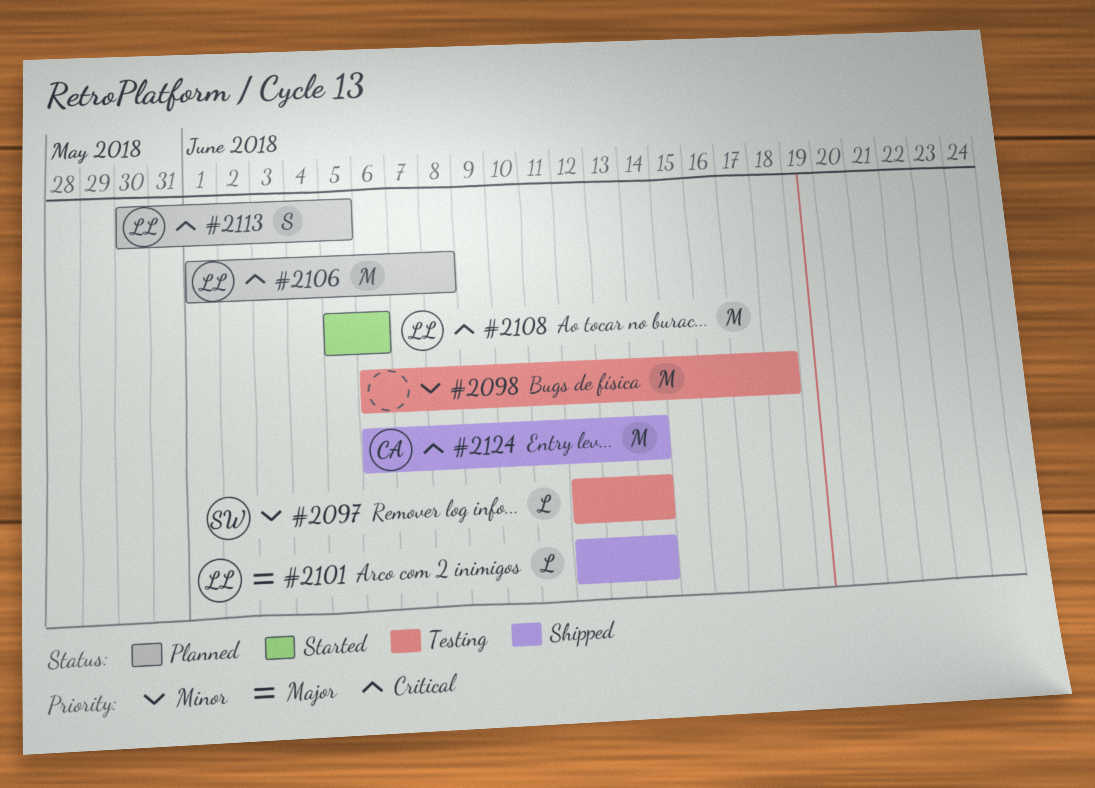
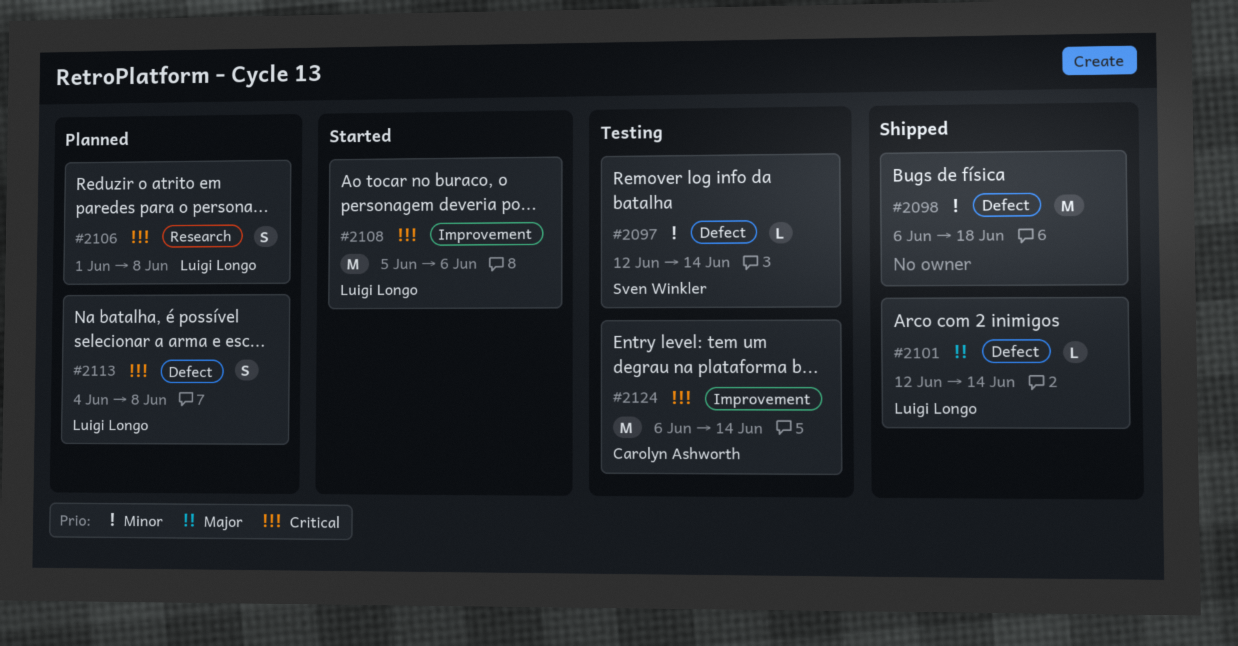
#2098, status: Testing -> Shipped
#2106, estimate: M -> S
#2113, start: May 30 -> Jun 4
#2113, due: Jun 5 -> Jun 8
#2124, status: Shipped -> Testing

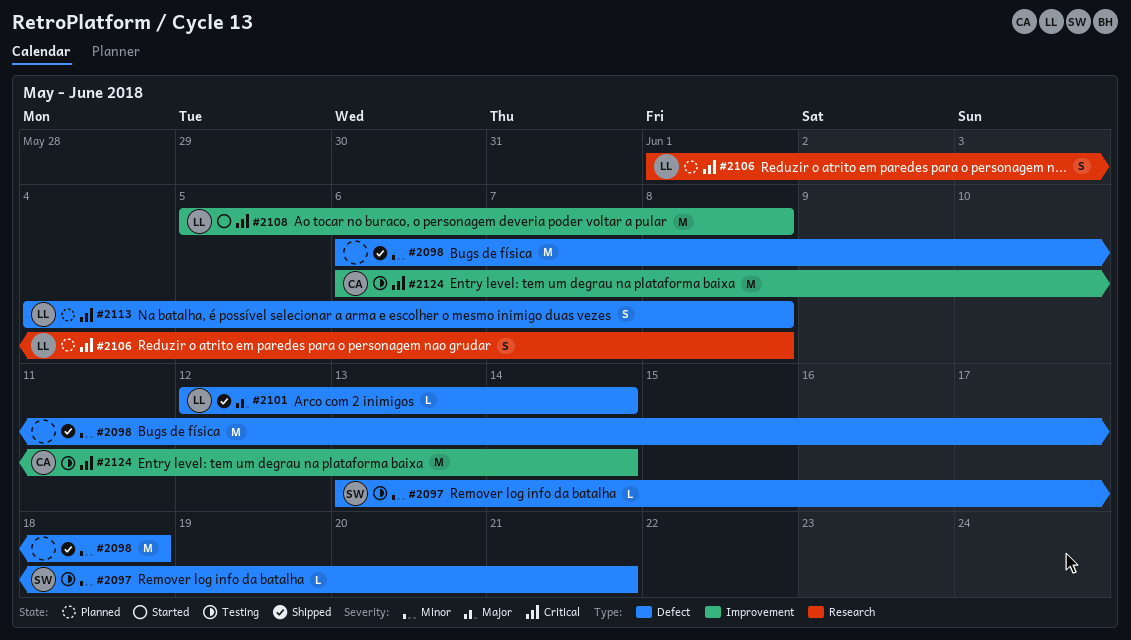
#2097, start: Jun 12 -> Jun 13
#2097, due: Jun 14 -> Jun 21
#2108, due: Jun 6 -> Jun 8

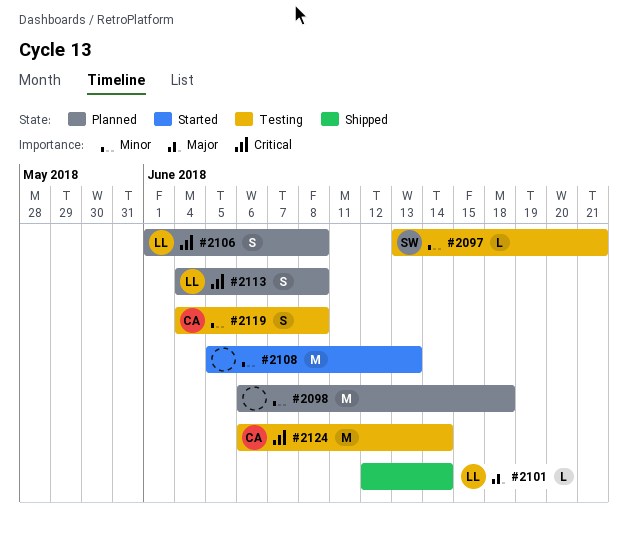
#2098, status: Shipped -> Planned
#2108, owner: LL -> none
#2108, priority: Critical -> Minor
#2108, due: Jun 8 -> Jun 13
#2119: none -> present

